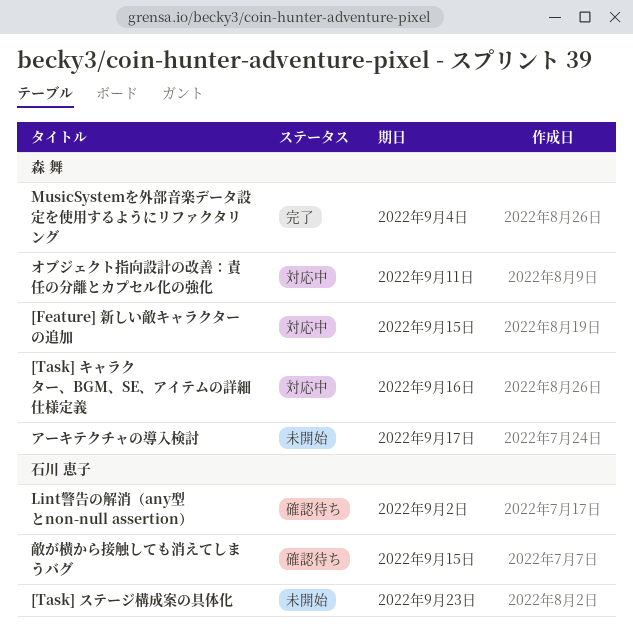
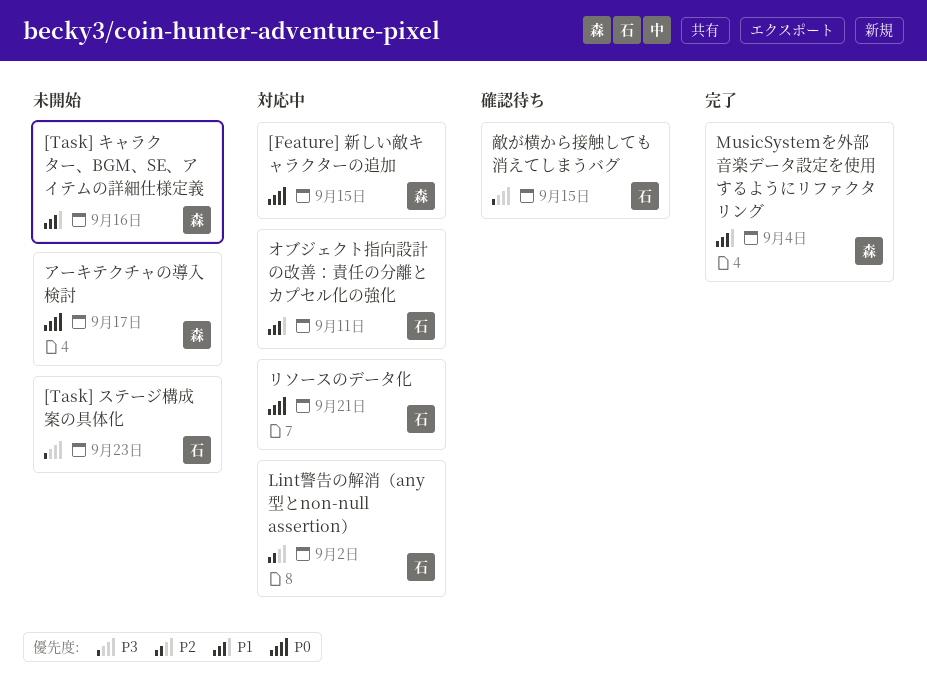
[Task] キャラクター、BGM、SE、アイテムの詳細仕様定義, status: 対応中 -> 未開始
Lint警告の解消（any型とnon-null assertion）, status: 確認待ち -> 対応中
オブジェクト指向設計の改善：責任の分離とカプセル化の強化, owner: 森 舞 -> 石川 恵子
リソースのデータ化: none -> present

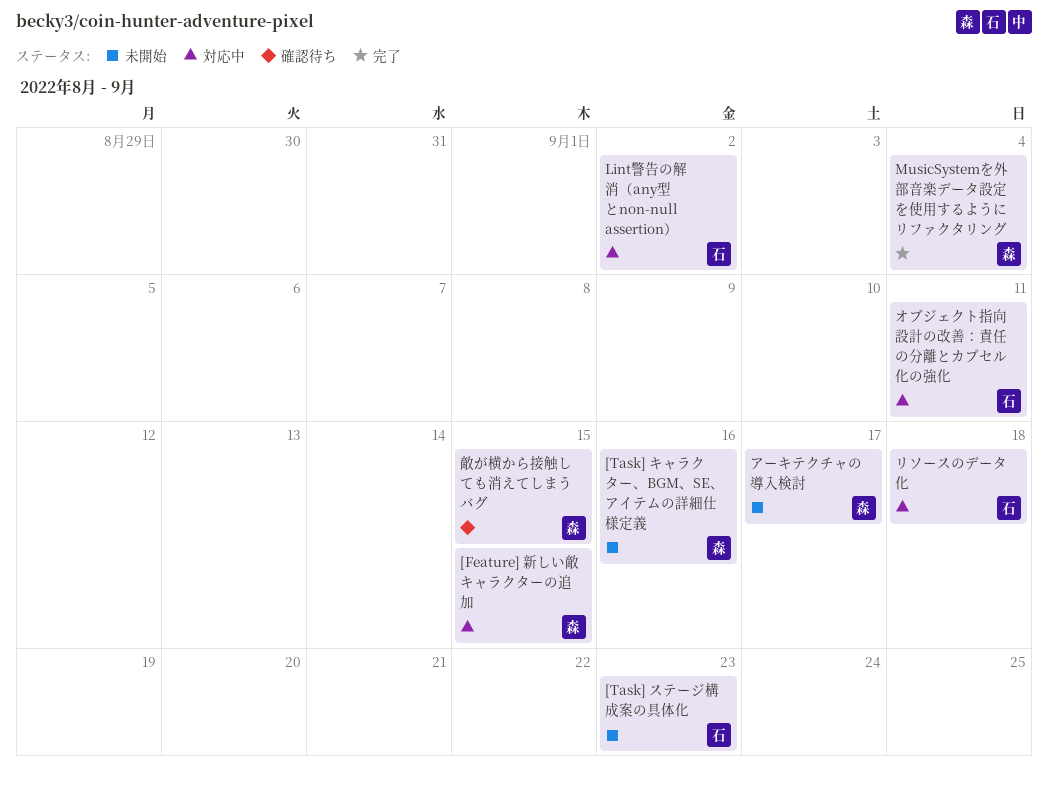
リソースのデータ化, due: Sep 21 -> Sep 18
敵が横から接触しても消えてしまうバグ, owner: 石 -> 森

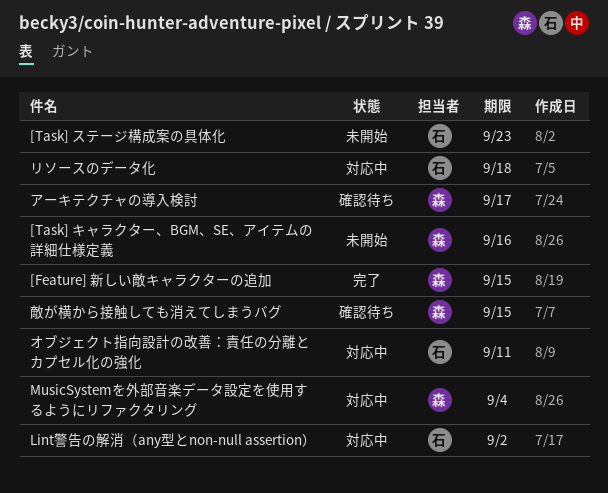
[Feature] 新しい敵キャラクターの追加, status: 対応中 -> 完了
MusicSystemを外部音楽データ設定を使用するようにリファクタリング, status: 完了 -> 対応中
アーキテクチャの導入検討, status: 未開始 -> 確認待ち

